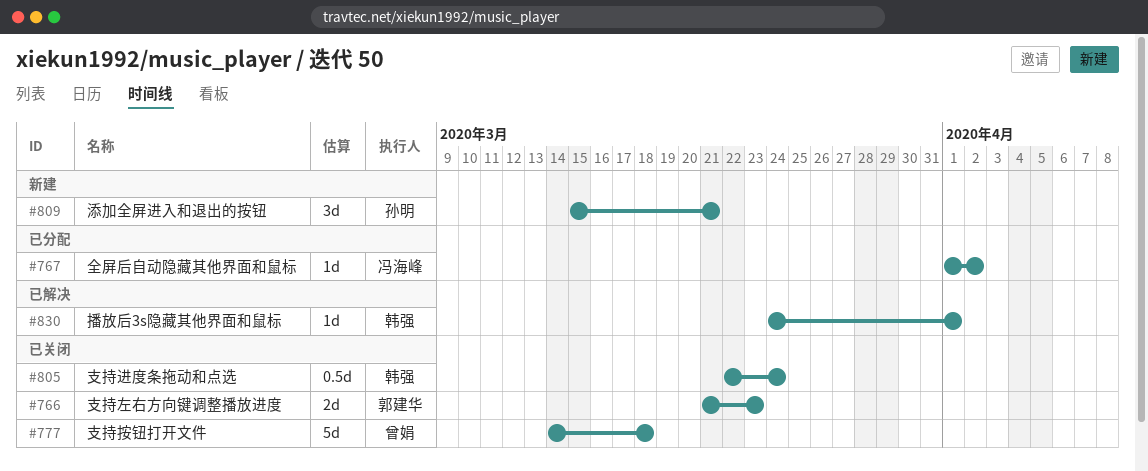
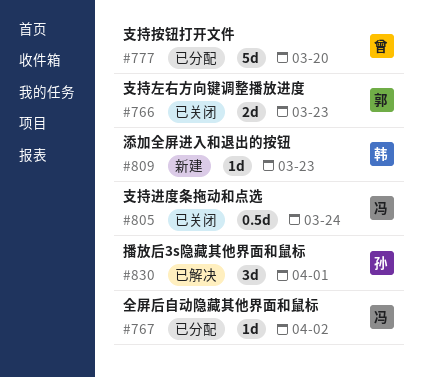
#777, status: 已关闭 -> 已分配
#777, due: Mar 18 -> Mar 20
#805, owner: 韩强 -> 冯海峰
#809, owner: 孙明 -> 韩强
#809, estimate: 3d -> 1d
#809, due: Mar 21 -> Mar 23
#830, owner: 韩强 -> 孙明
#830, estimate: 1d -> 3d

